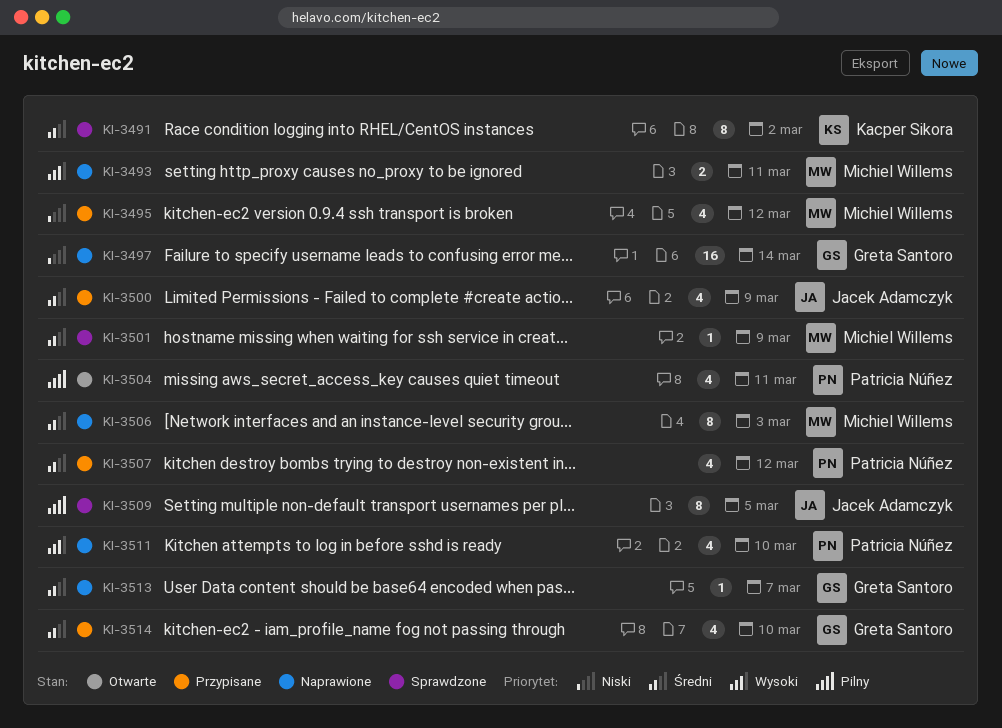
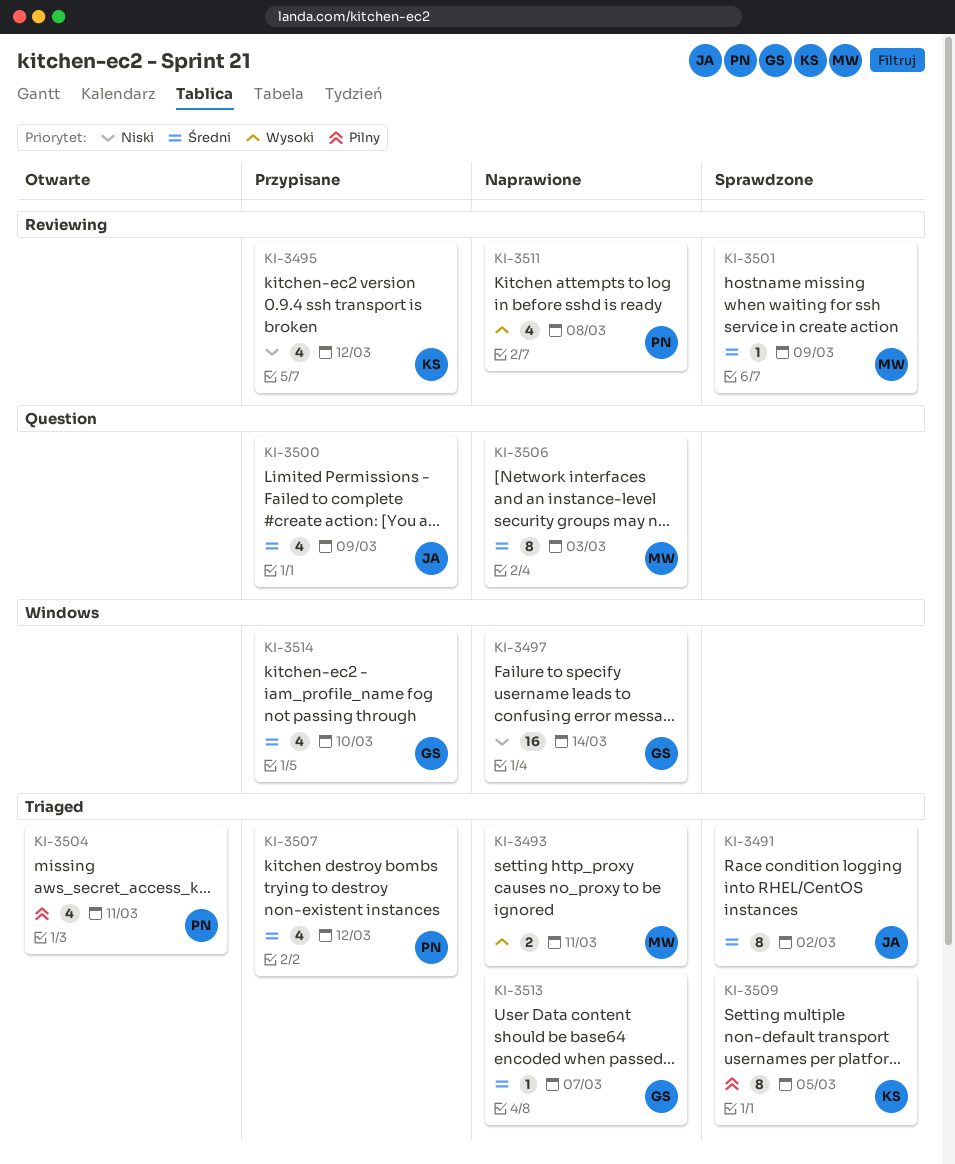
KI-3491, owner: Kacper Sikora -> Jacek Adamczyk
KI-3495, owner: Michiel Willems -> Kacper Sikora
KI-3509, owner: Jacek Adamczyk -> Kacper Sikora
KI-3511, due: Mar 10 -> Mar 8

